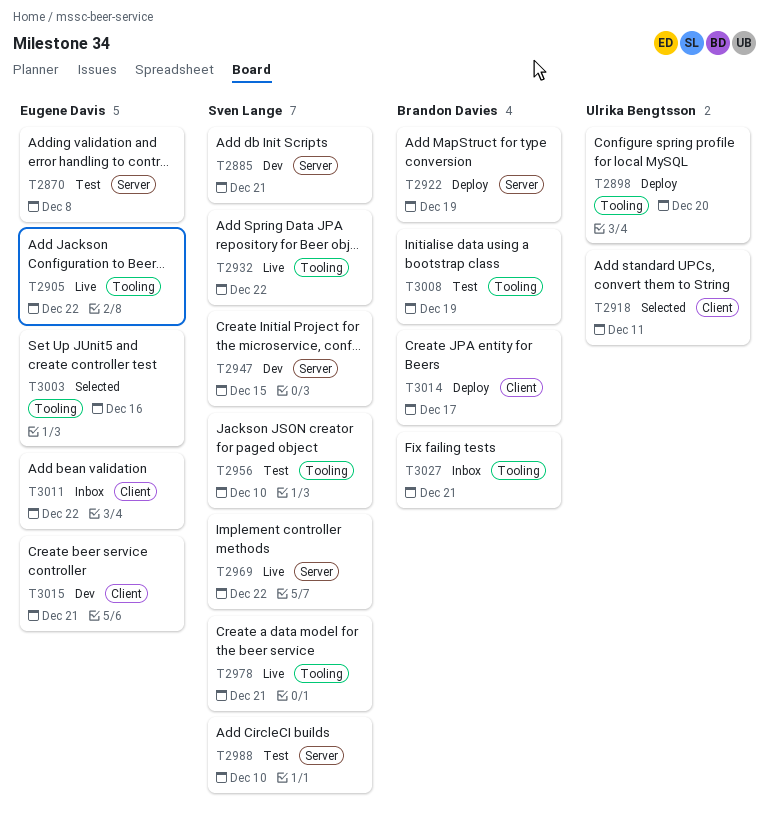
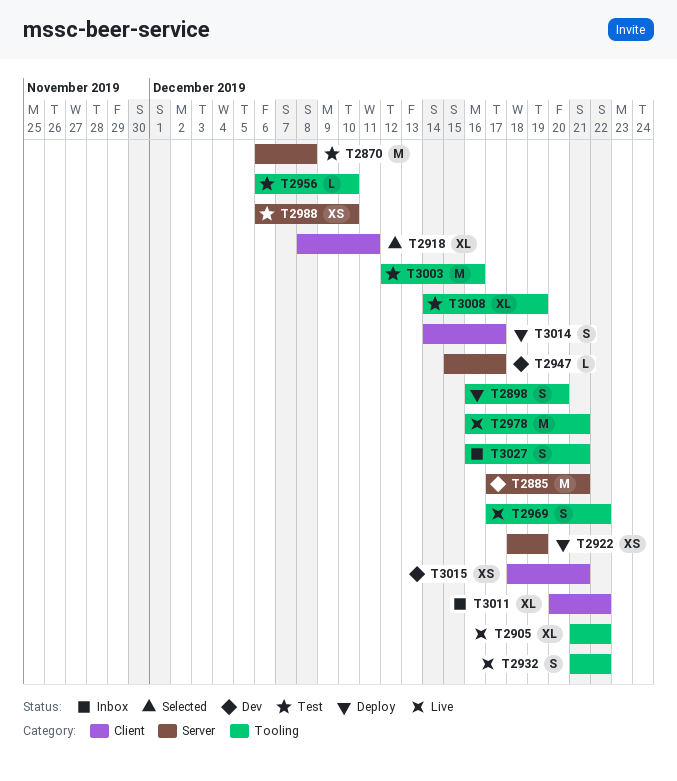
T2947, due: Dec 15 -> Dec 17
T2969, label: Server -> Tooling
T3003, status: Selected -> Test

